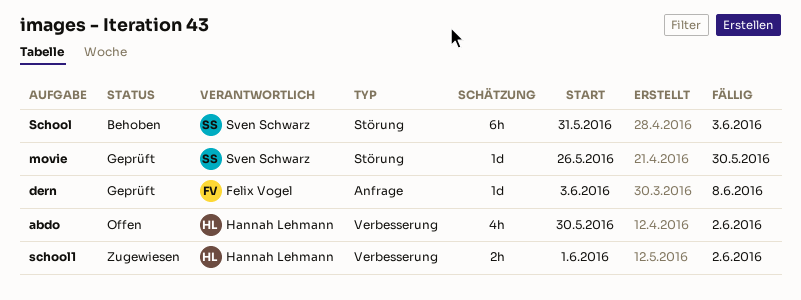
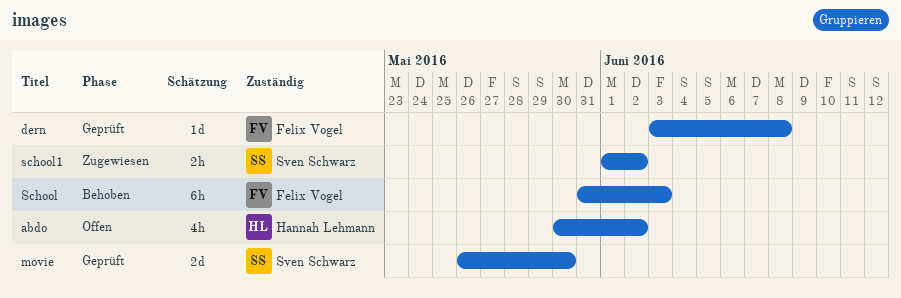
movie, estimate: 1d -> 2d
School, owner: Sven Schwarz -> Felix Vogel
school1, owner: Hannah Lehmann -> Sven Schwarz

